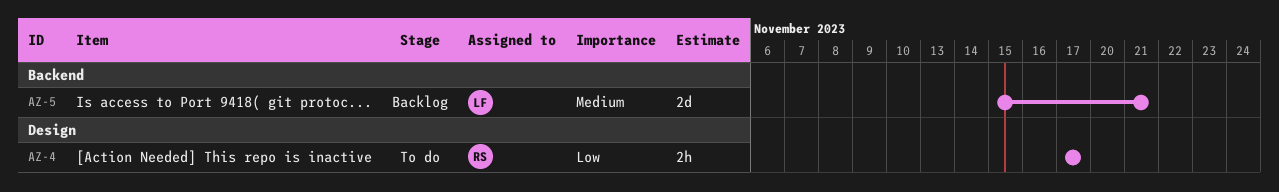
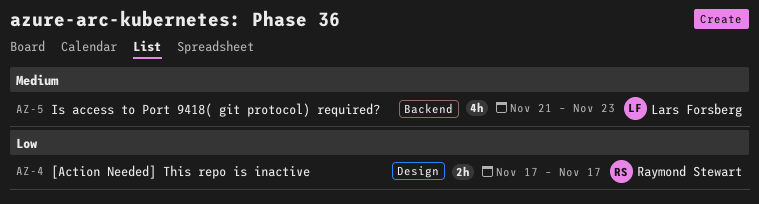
AZ-5, estimate: 2d -> 4h
AZ-5, start: Nov 15 -> Nov 21
AZ-5, due: Nov 21 -> Nov 23

